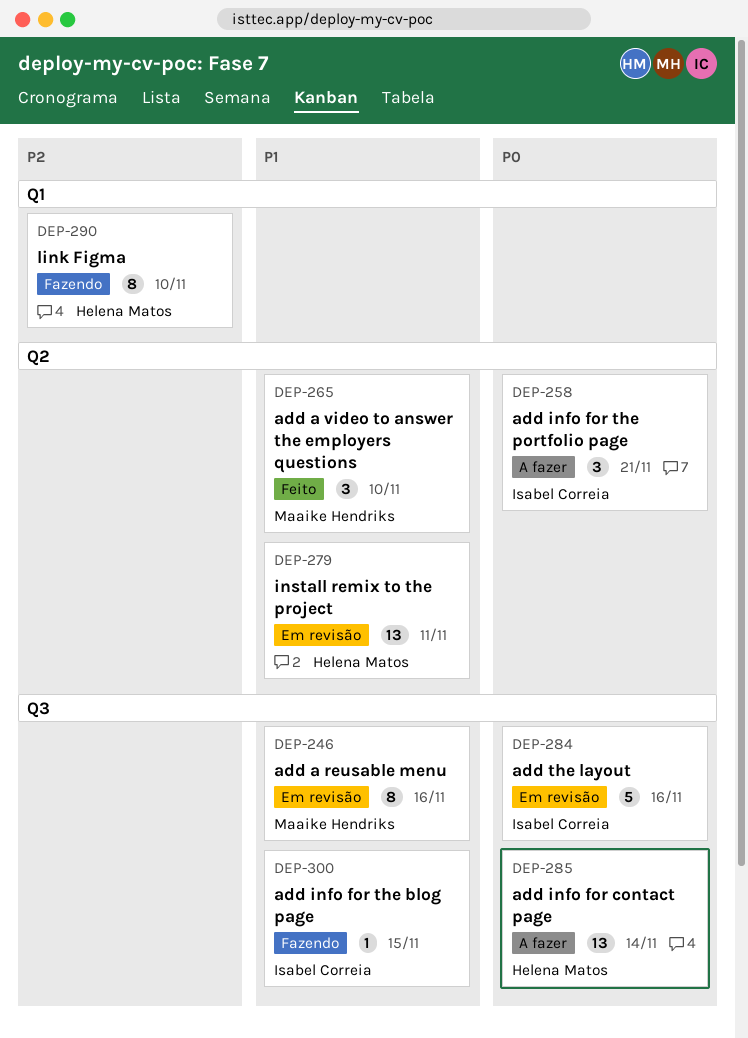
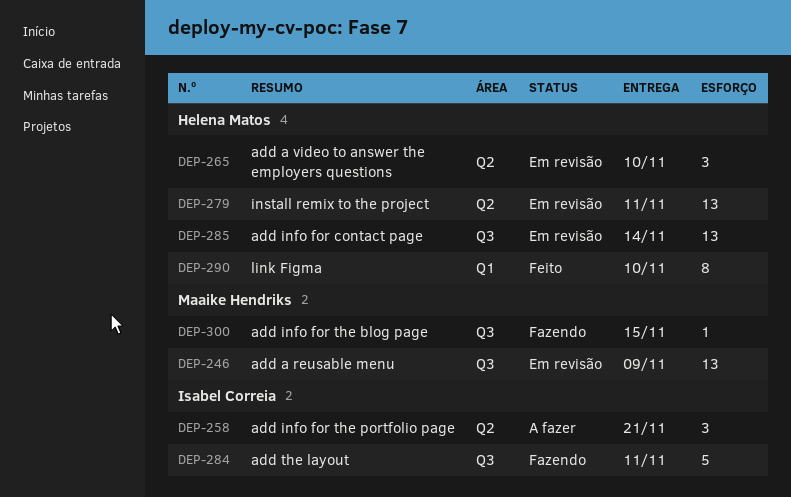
DEP-246, estimate: 8 -> 13
DEP-246, due: Nov 16 -> Nov 9
DEP-265, status: Feito -> Em revisão
DEP-265, owner: Maaike Hendriks -> Helena Matos
DEP-284, status: Em revisão -> Fazendo
DEP-284, due: Nov 16 -> Nov 11
DEP-285, status: A fazer -> Em revisão
DEP-290, status: Fazendo -> Feito
DEP-300, owner: Isabel Correia -> Maaike Hendriks

